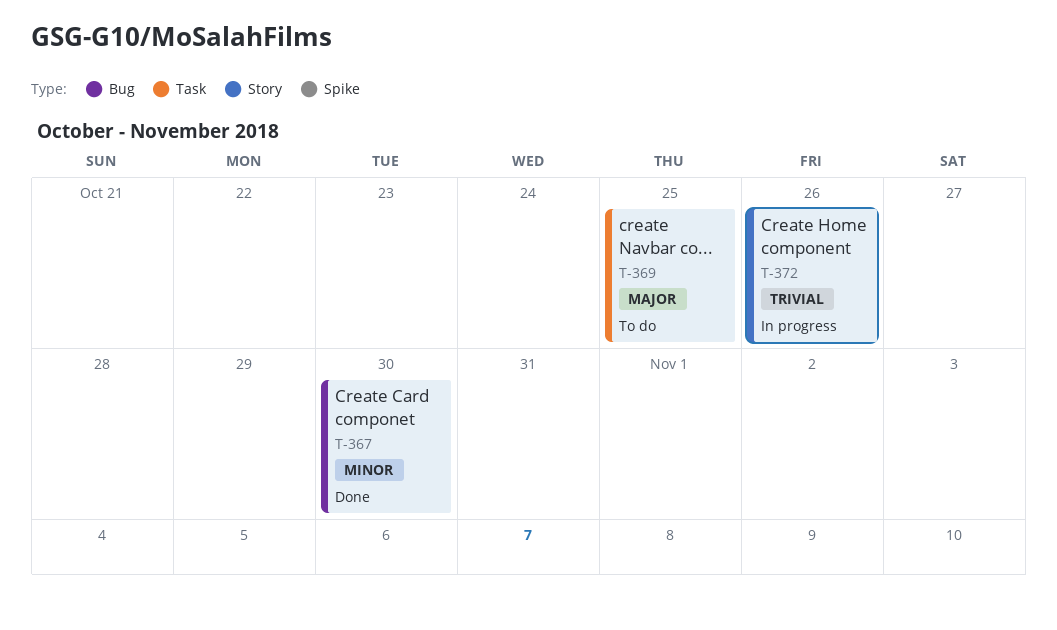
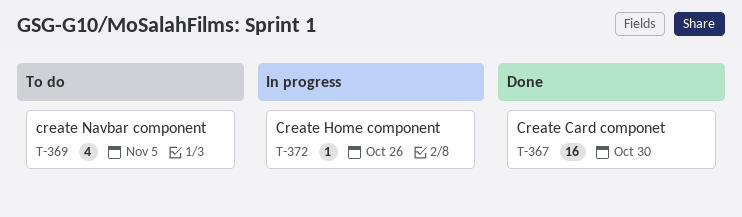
T-369, due: Oct 25 -> Nov 5

